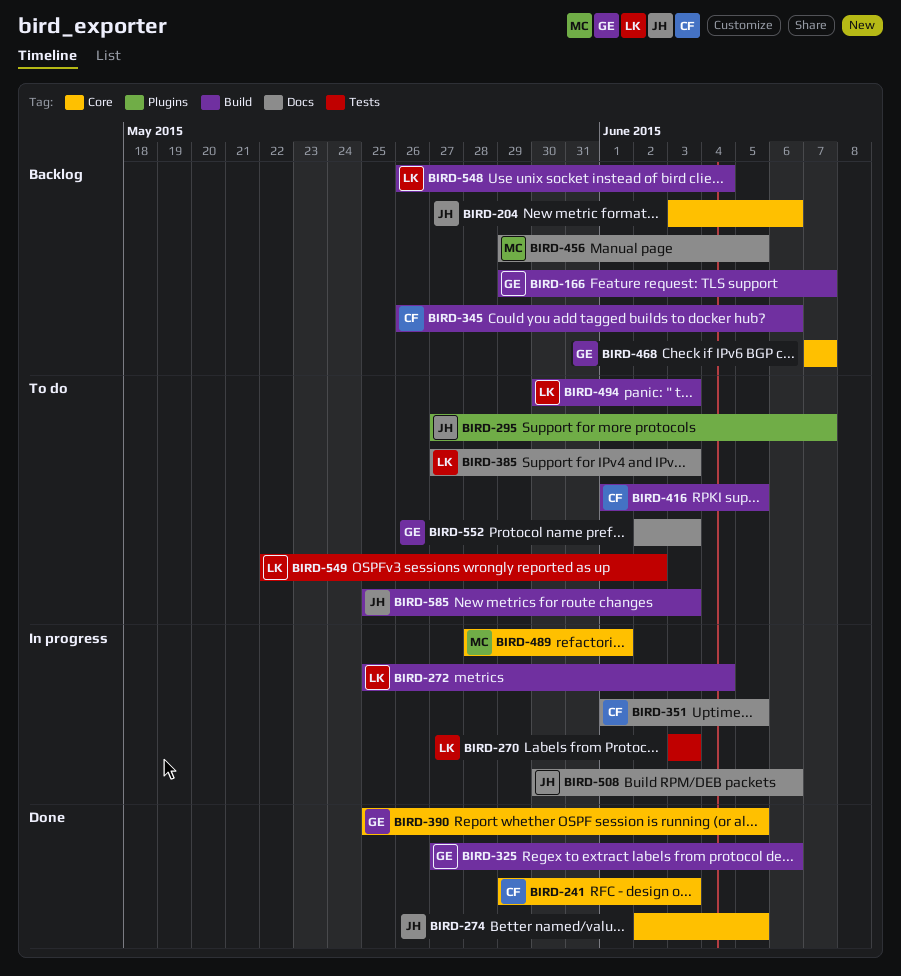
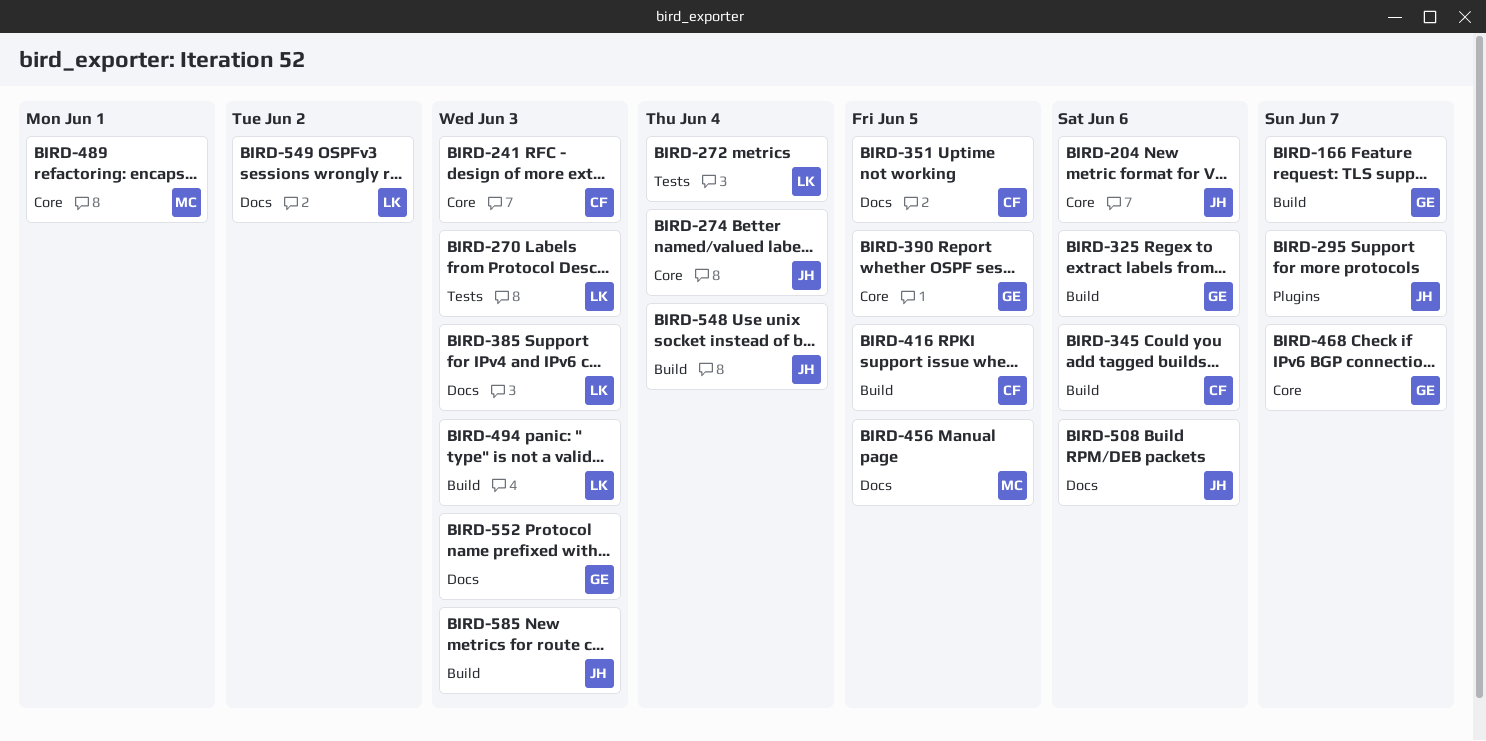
BIRD-272, label: Build -> Tests
BIRD-274, due: Jun 5 -> Jun 4
BIRD-548, owner: LK -> JH
BIRD-549, label: Tests -> Docs

